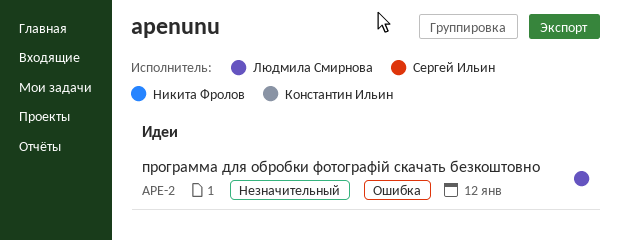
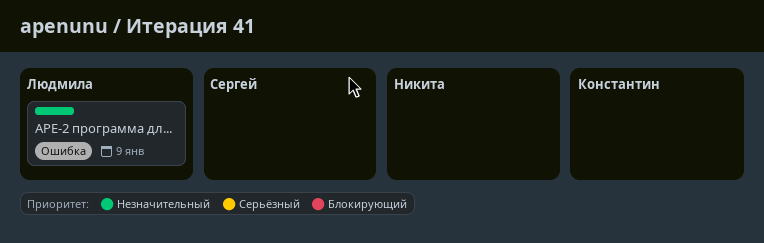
APE-2, due: Jan 12 -> Jan 9

